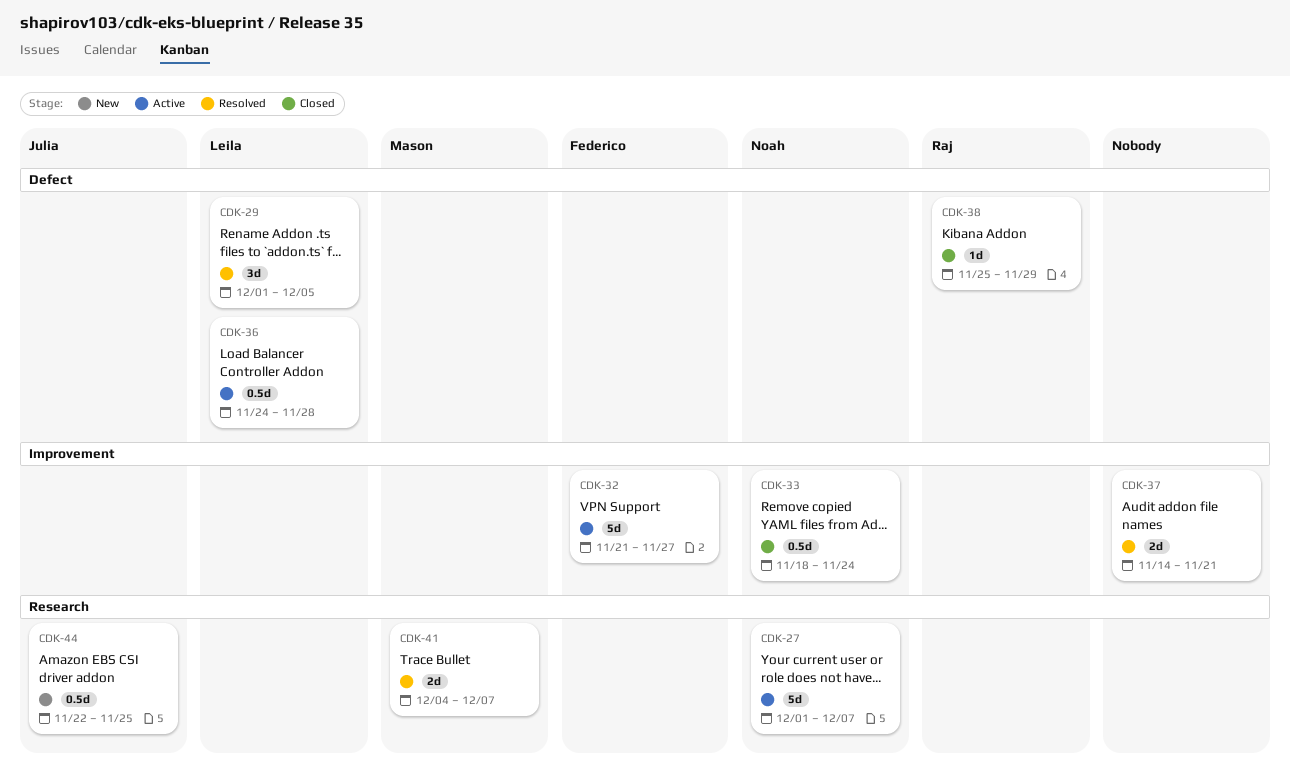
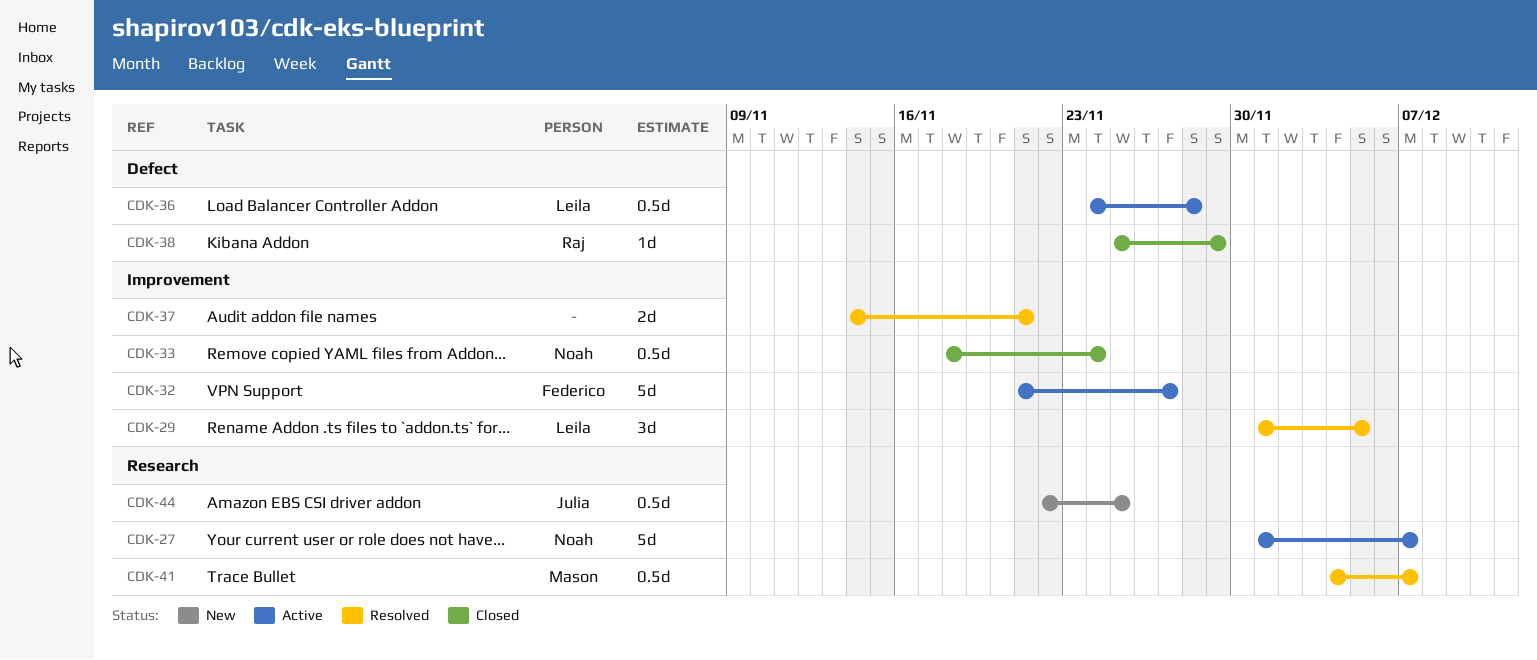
CDK-29, label: Defect -> Improvement
CDK-41, estimate: 2d -> 0.5d

